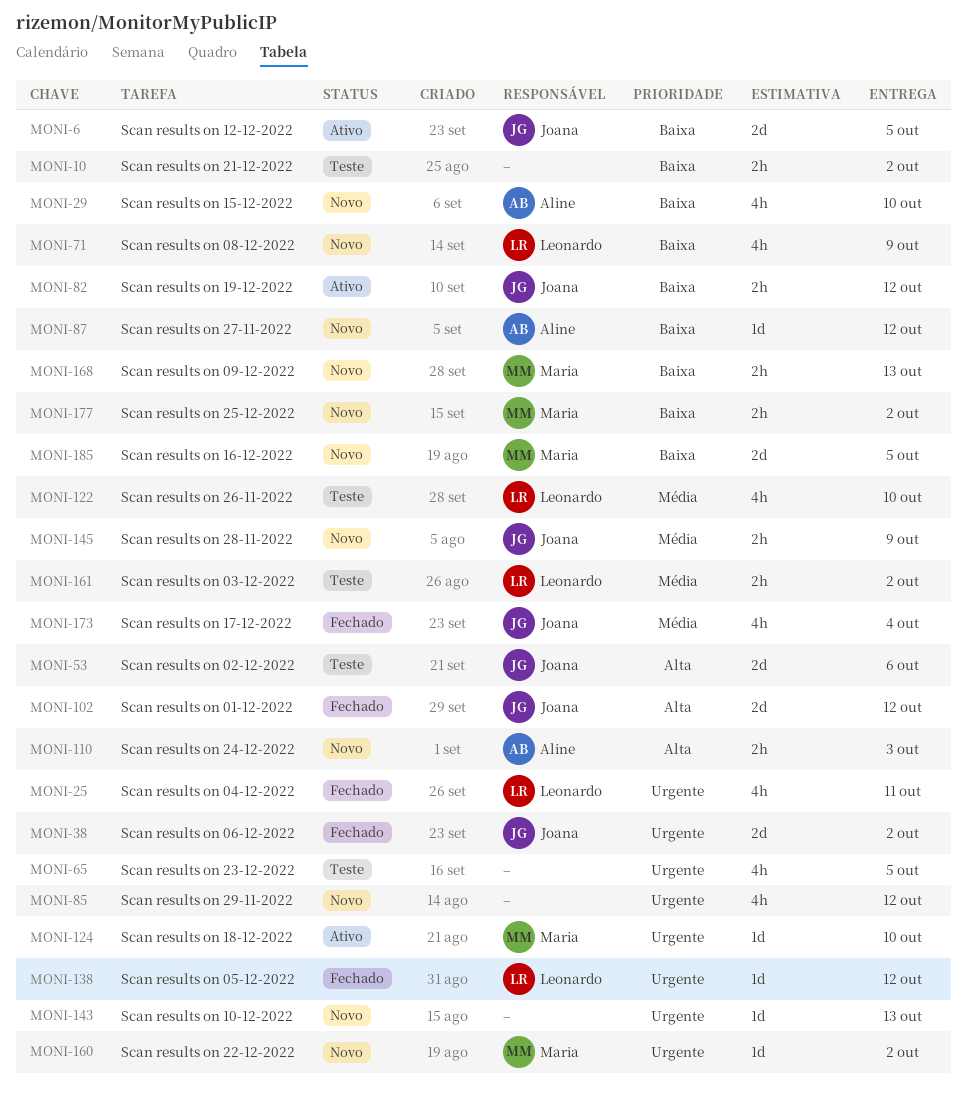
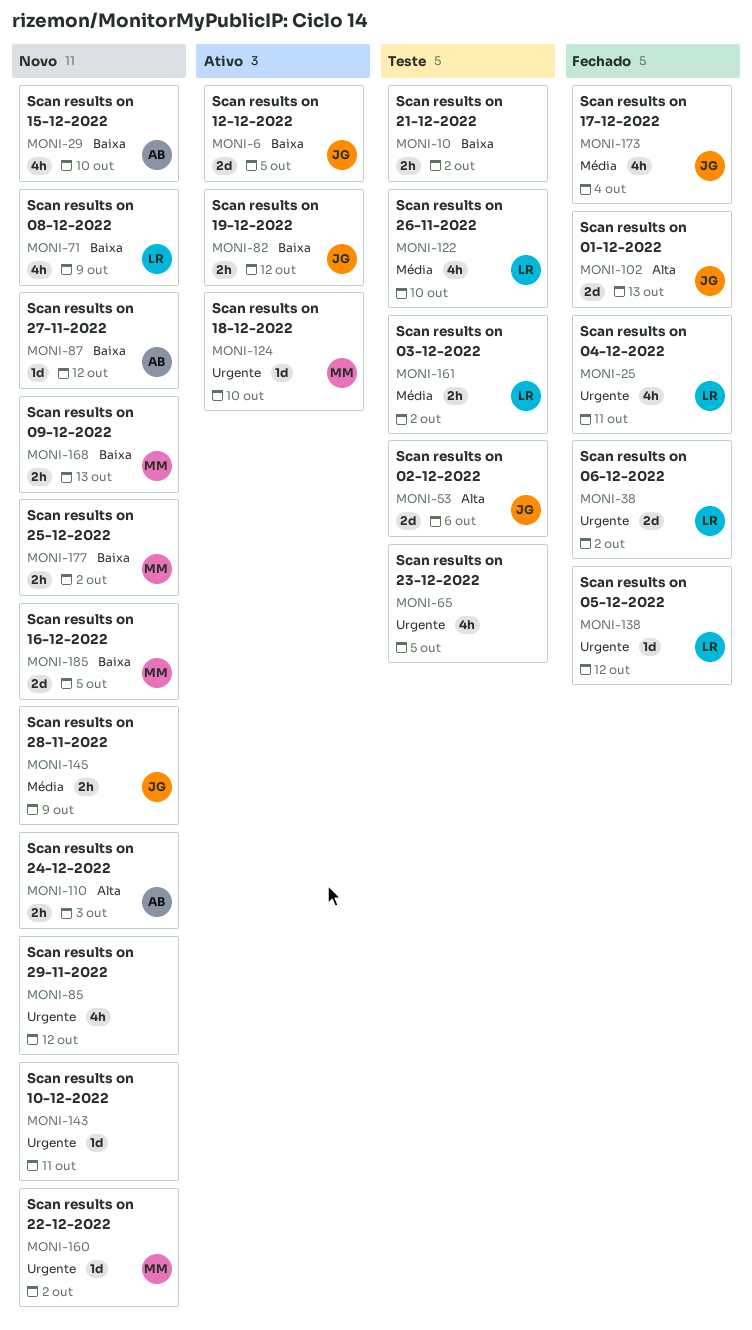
MONI-38, owner: Joana -> Leonardo
MONI-102, due: Oct 12 -> Oct 13
MONI-143, due: Oct 13 -> Oct 11

